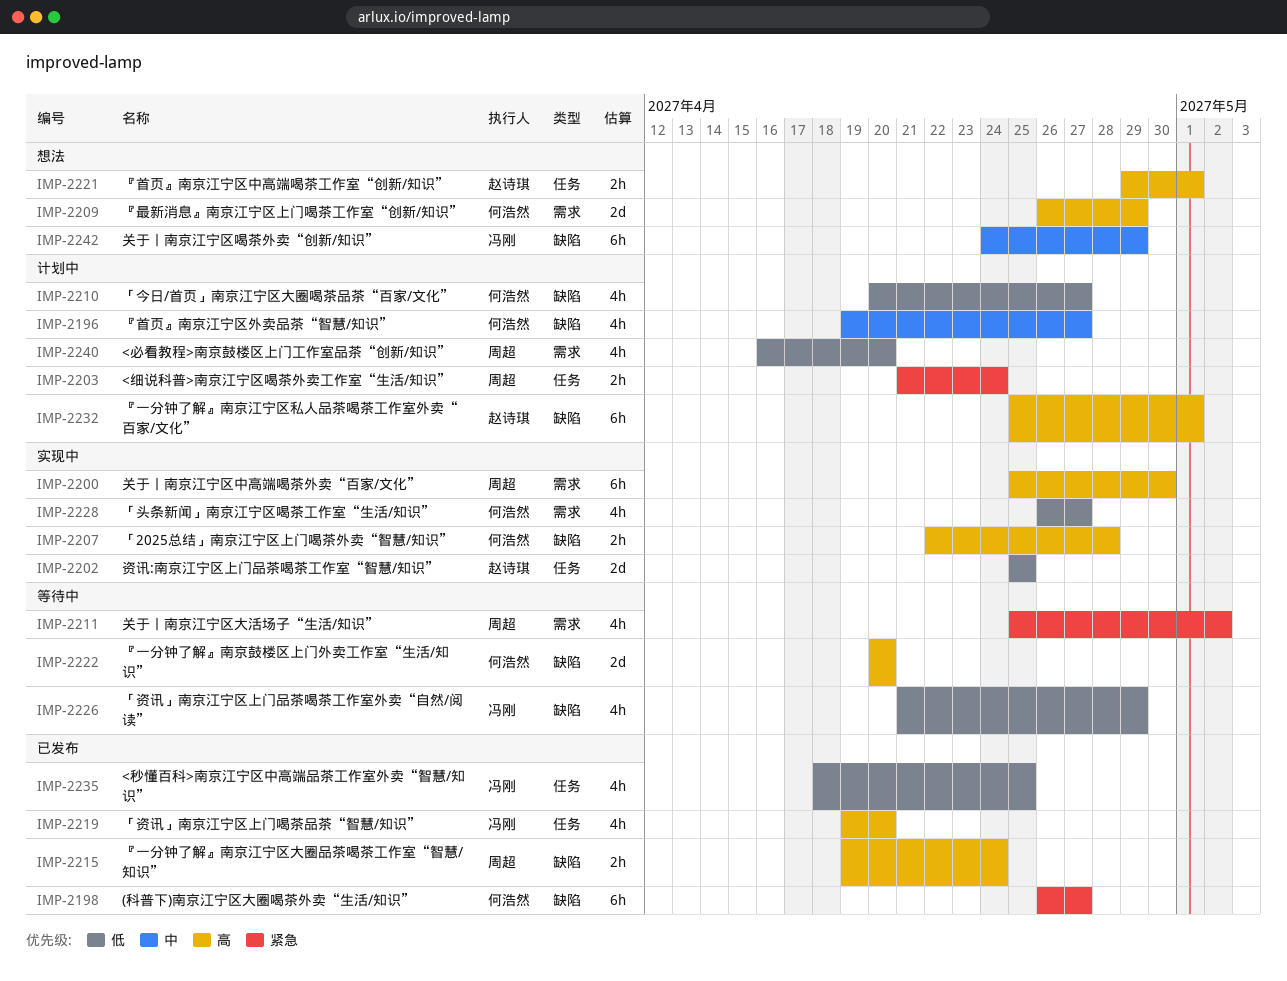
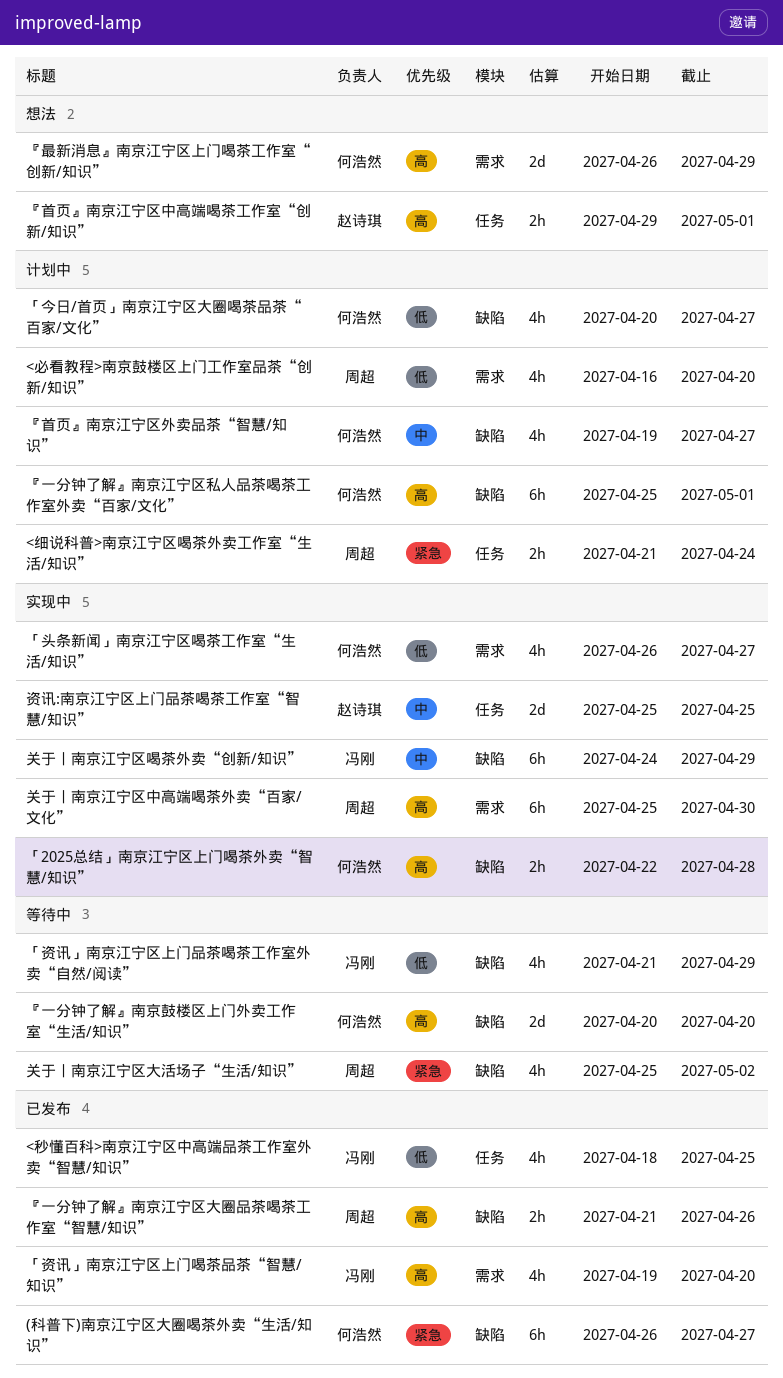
「资讯」南京江宁区上门喝茶品茶“智慧/知识”, label: 任务 -> 需求
『一分钟了解』南京江宁区大圈品茶喝茶工作室“智慧/知识”, start: Apr 19 -> Apr 21
『一分钟了解』南京江宁区大圈品茶喝茶工作室“智慧/知识”, due: Apr 24 -> Apr 26
『一分钟了解』南京江宁区私人品茶喝茶工作室外卖“百家/文化”, owner: 赵诗琪 -> 何浩然
关于丨南京江宁区喝茶外卖“创新/知识”, status: 想法 -> 实现中
关于丨南京江宁区大活场子“生活/知识”, label: 需求 -> 缺陷
资讯:南京江宁区上门品茶喝茶工作室“智慧/知识”, priority: 低 -> 中

